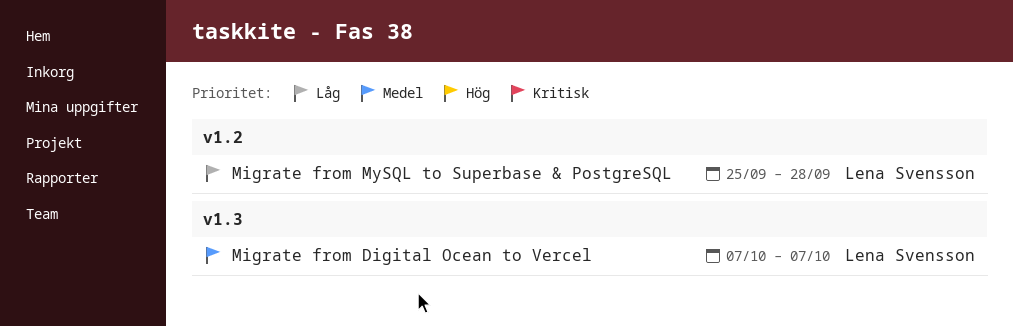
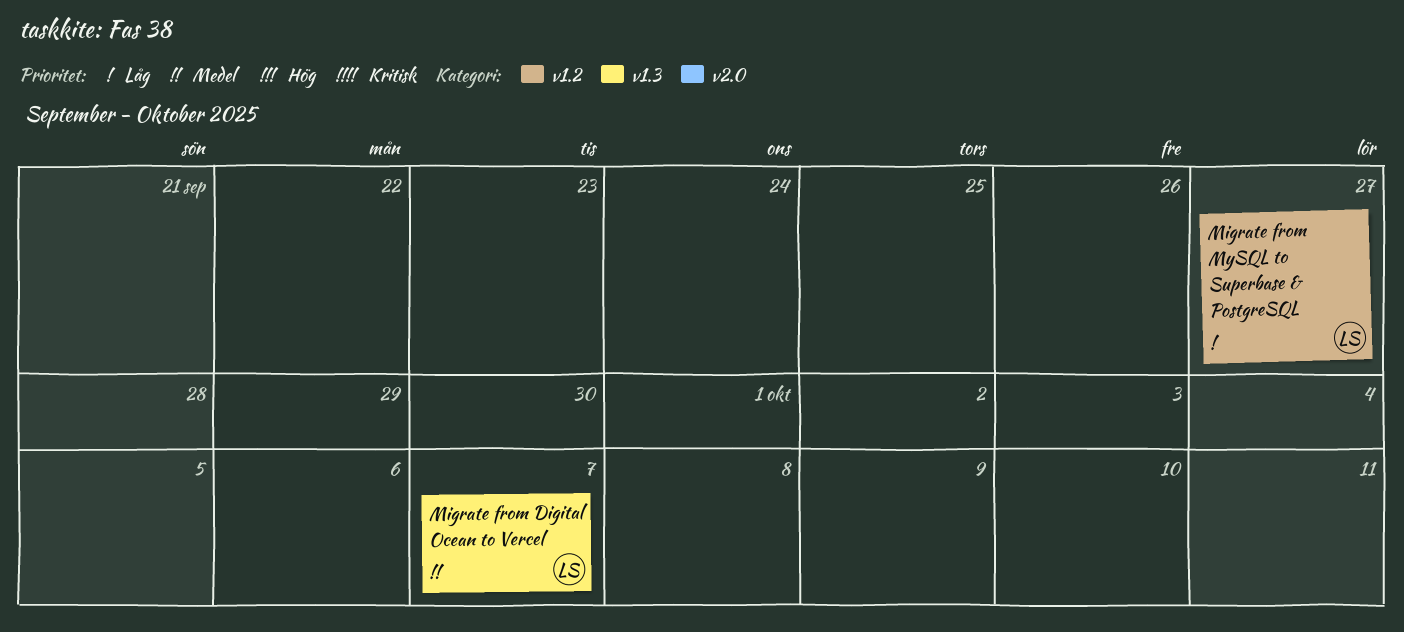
Migrate from MySQL to Superbase & PostgreSQL, due: Sep 28 -> Sep 27

